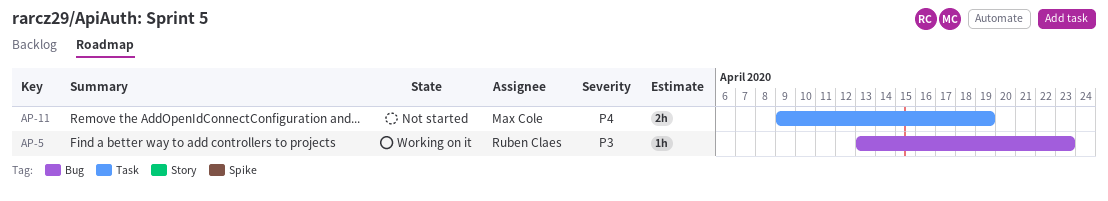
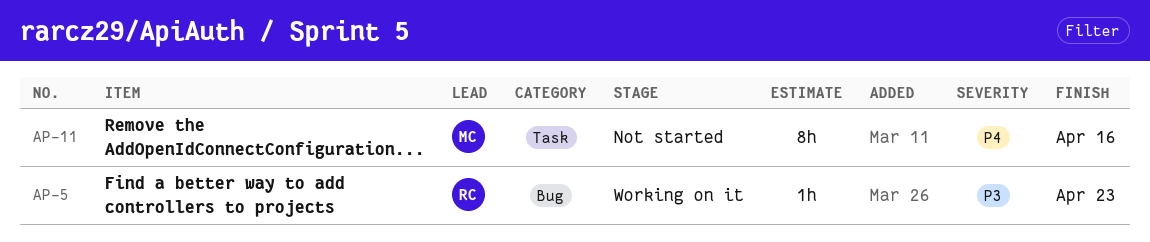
AP-11, estimate: 2h -> 8h
AP-11, due: Apr 19 -> Apr 16

